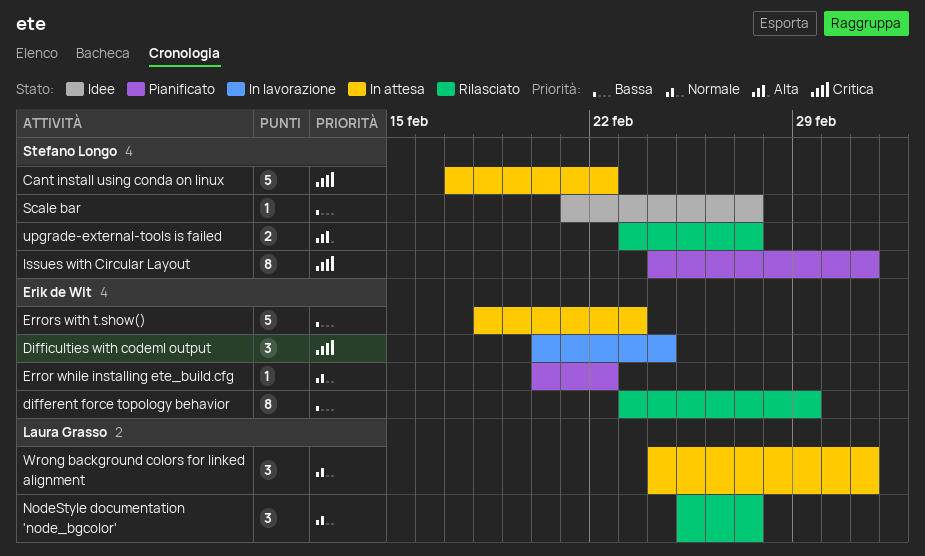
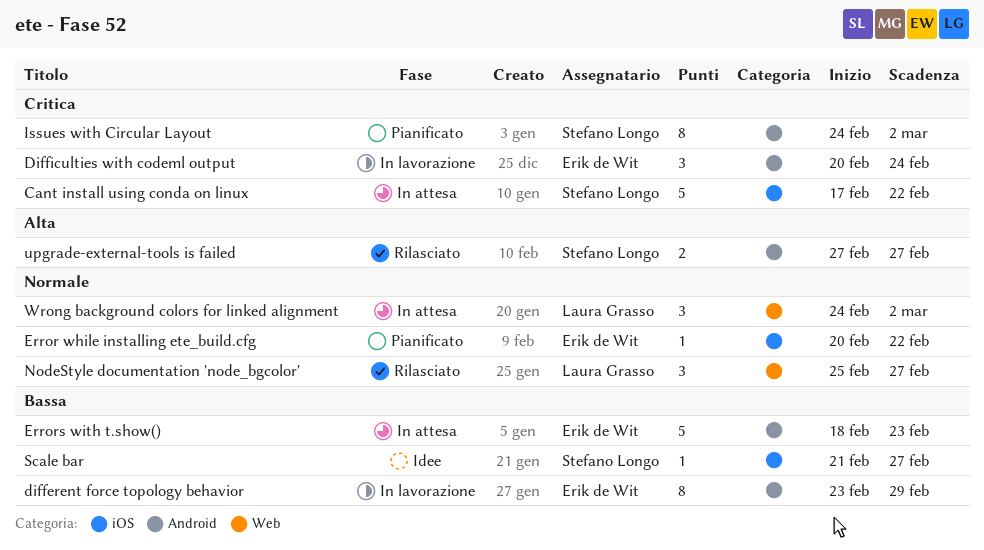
different force topology behavior, status: Rilasciato -> In lavorazione
upgrade-external-tools is failed, start: Feb 23 -> Feb 27

